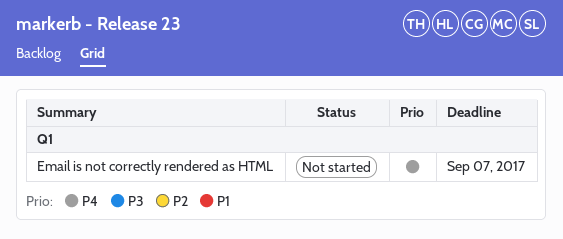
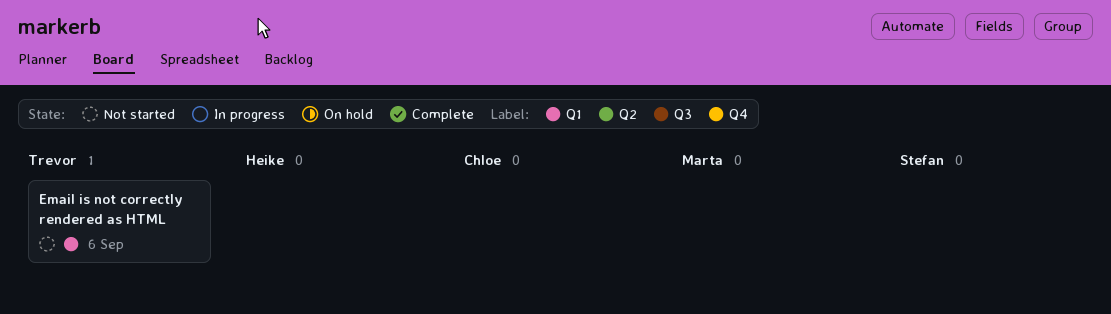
Email is not correctly rendered as HTML, due: Sep 7 -> Sep 6

